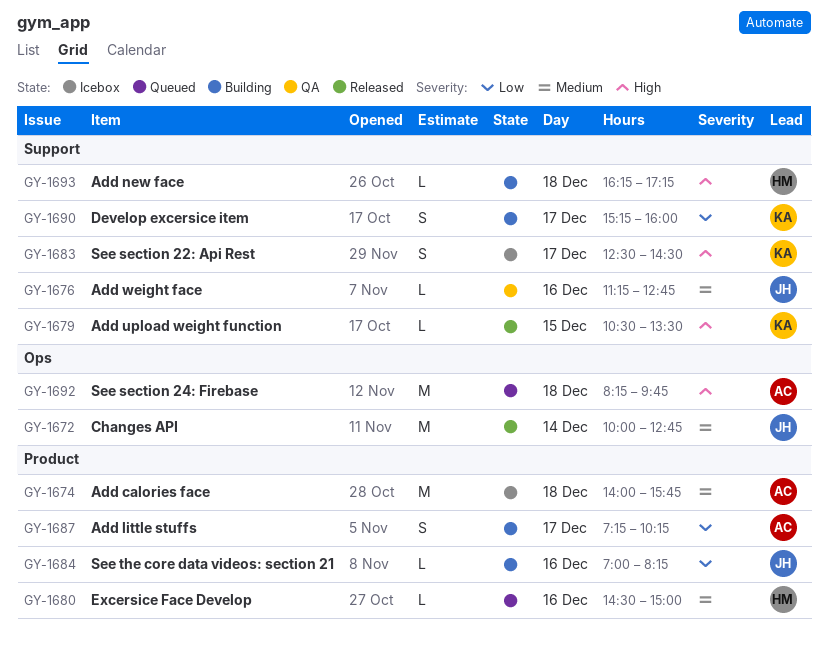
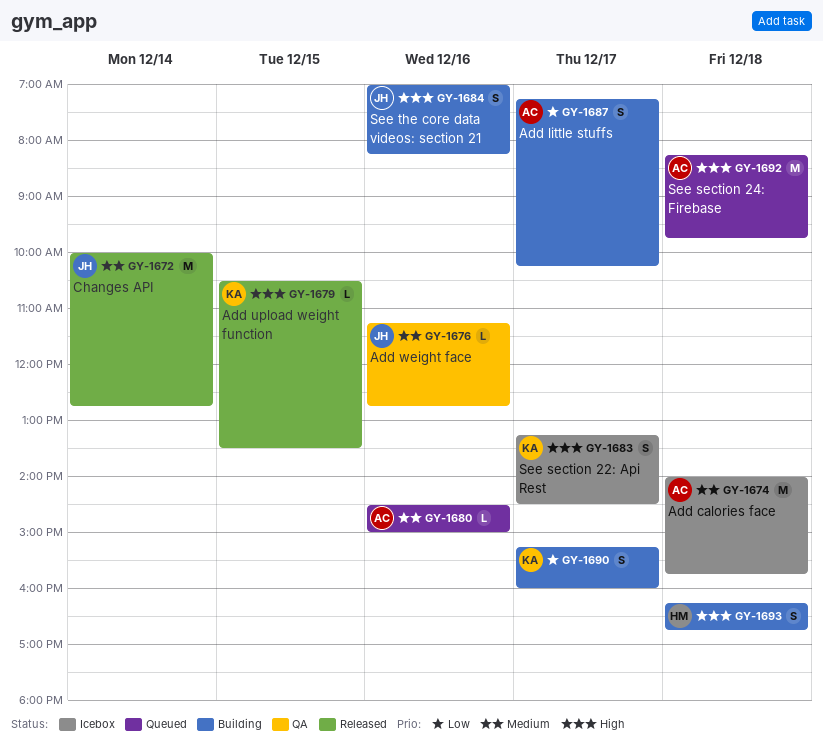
GY-1680, owner: HM -> AC
GY-1683, begins: 12:30 -> 13:15
GY-1684, priority: Low -> High
GY-1684, estimate: L -> S
GY-1693, estimate: L -> S
GY-1693, ends: 17:15 -> 16:45

